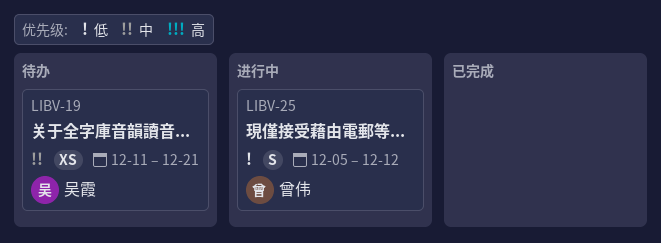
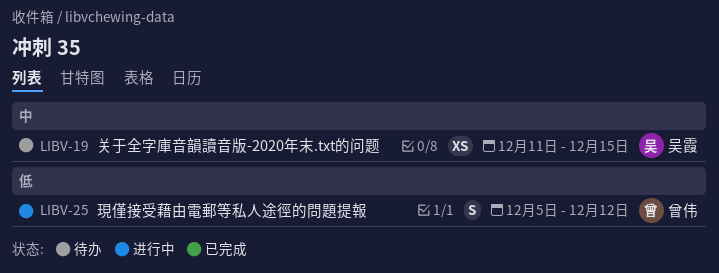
LIBV-19, due: Dec 21 -> Dec 15

